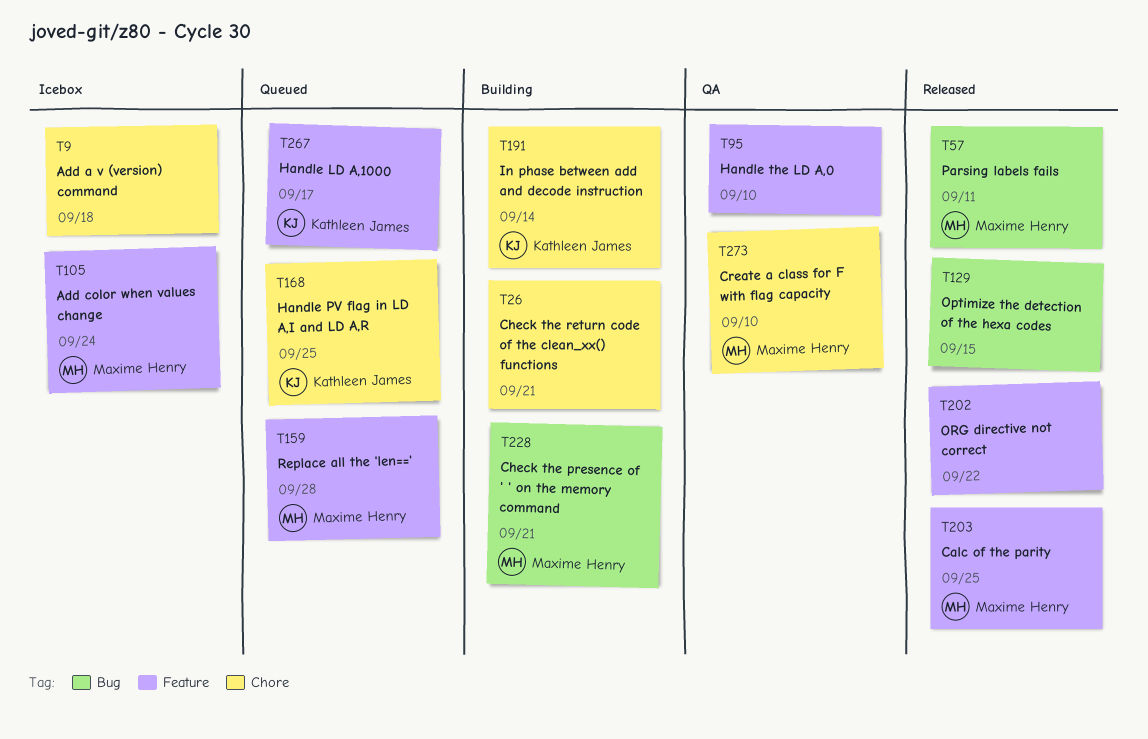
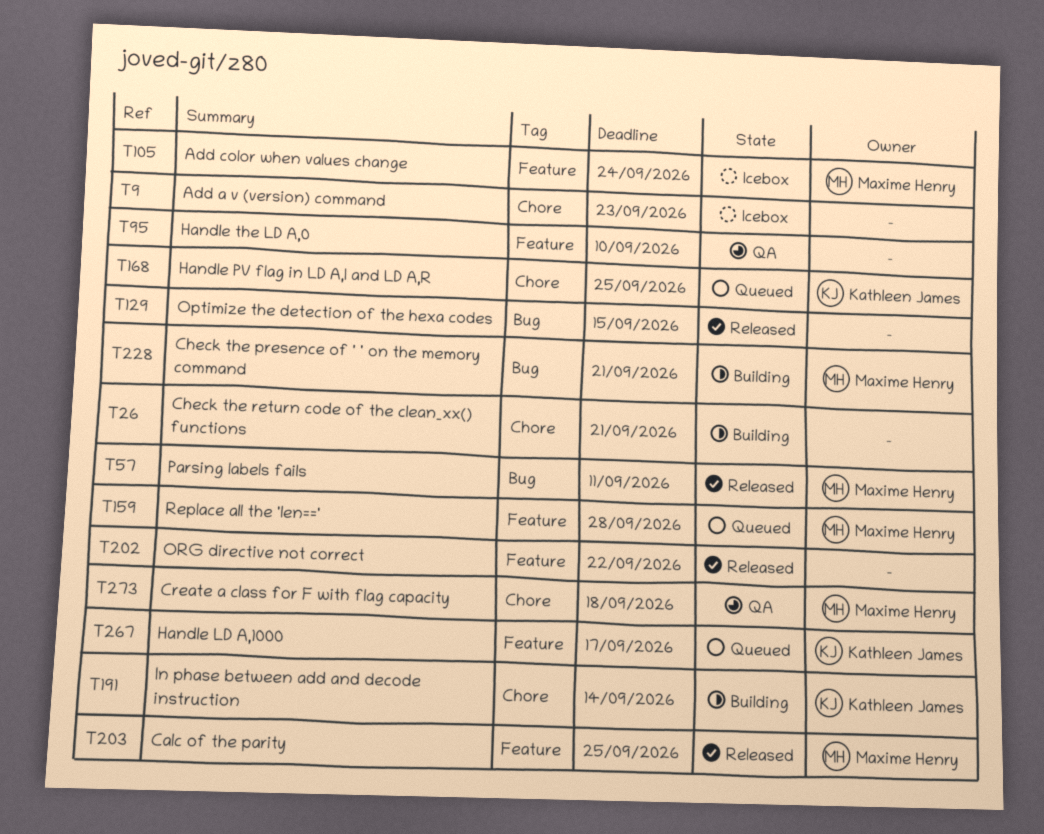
T9, due: Sep 18 -> Sep 23
T273, due: Sep 10 -> Sep 18

